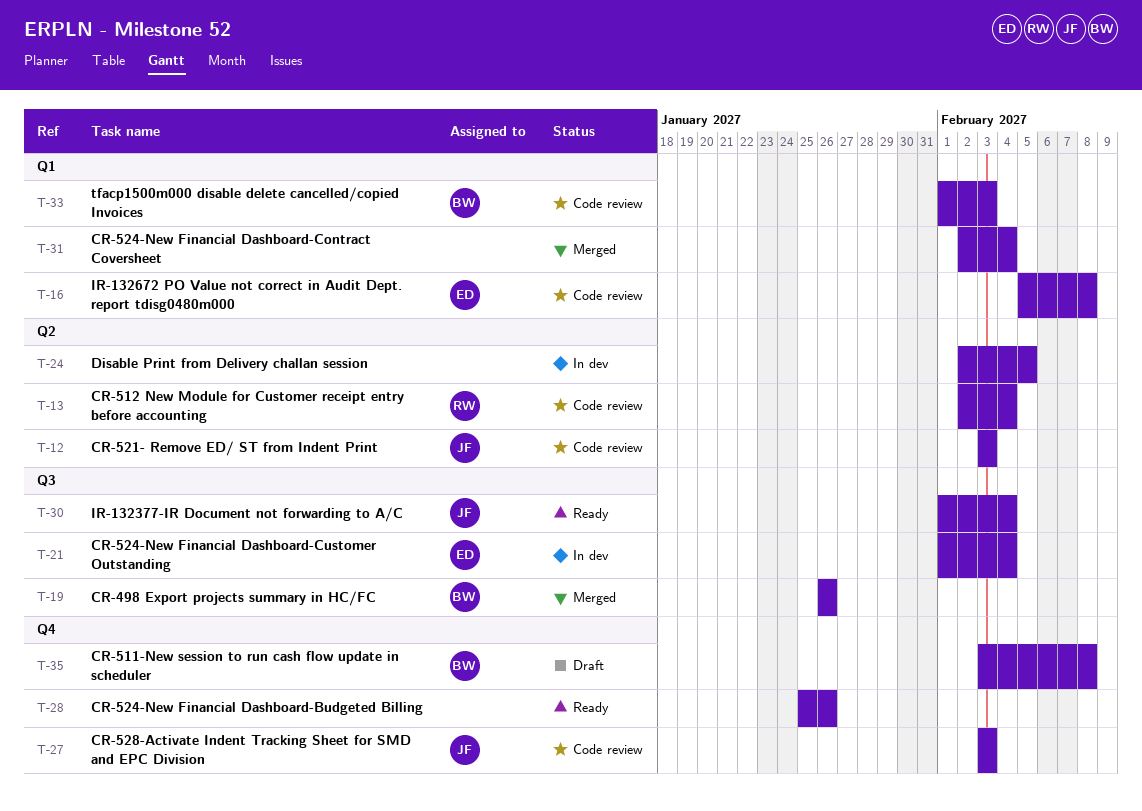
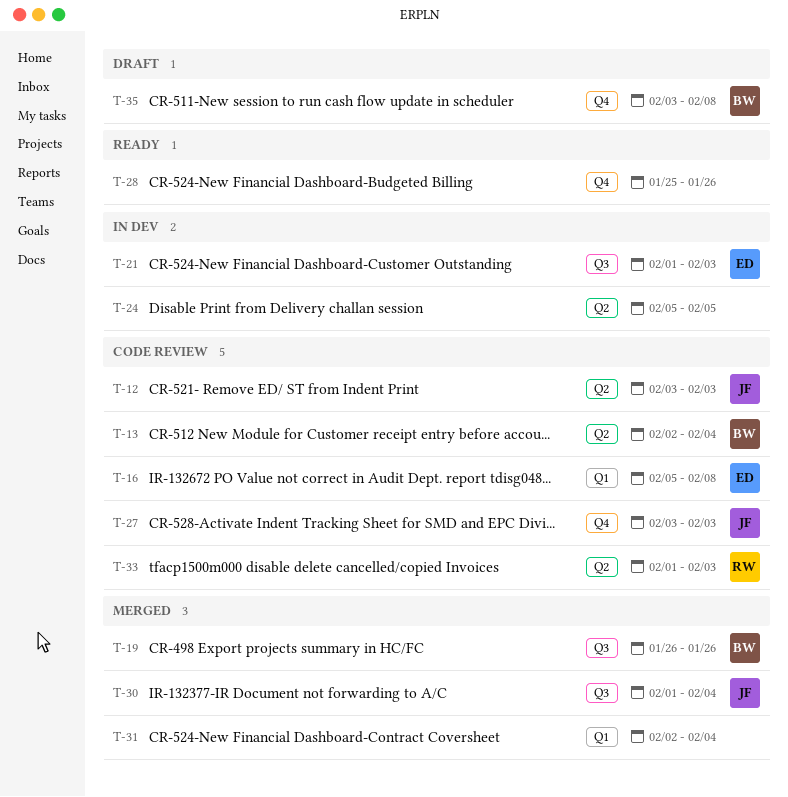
T-13, owner: RW -> BW
T-21, due: Feb 4 -> Feb 3
T-24, start: Feb 2 -> Feb 5
T-30, status: Ready -> Merged
T-33, owner: BW -> RW
T-33, label: Q1 -> Q2

